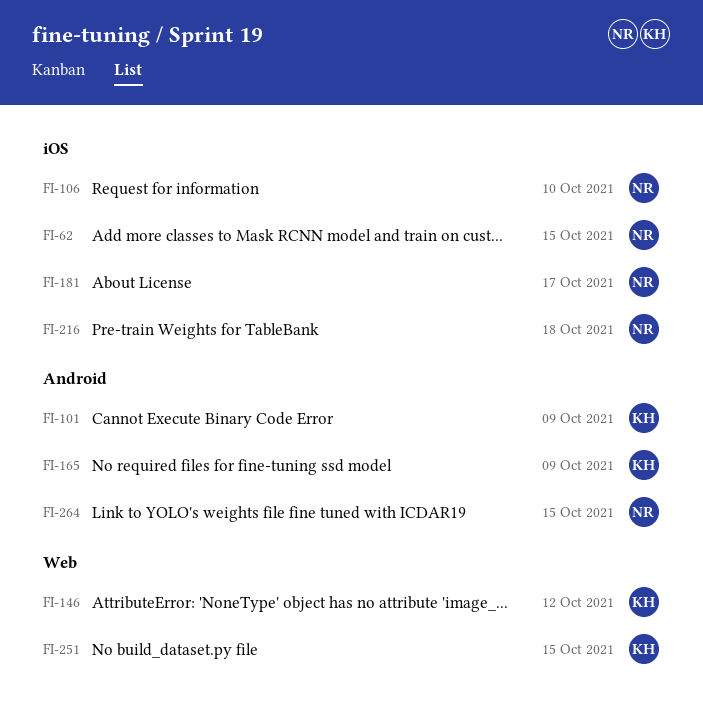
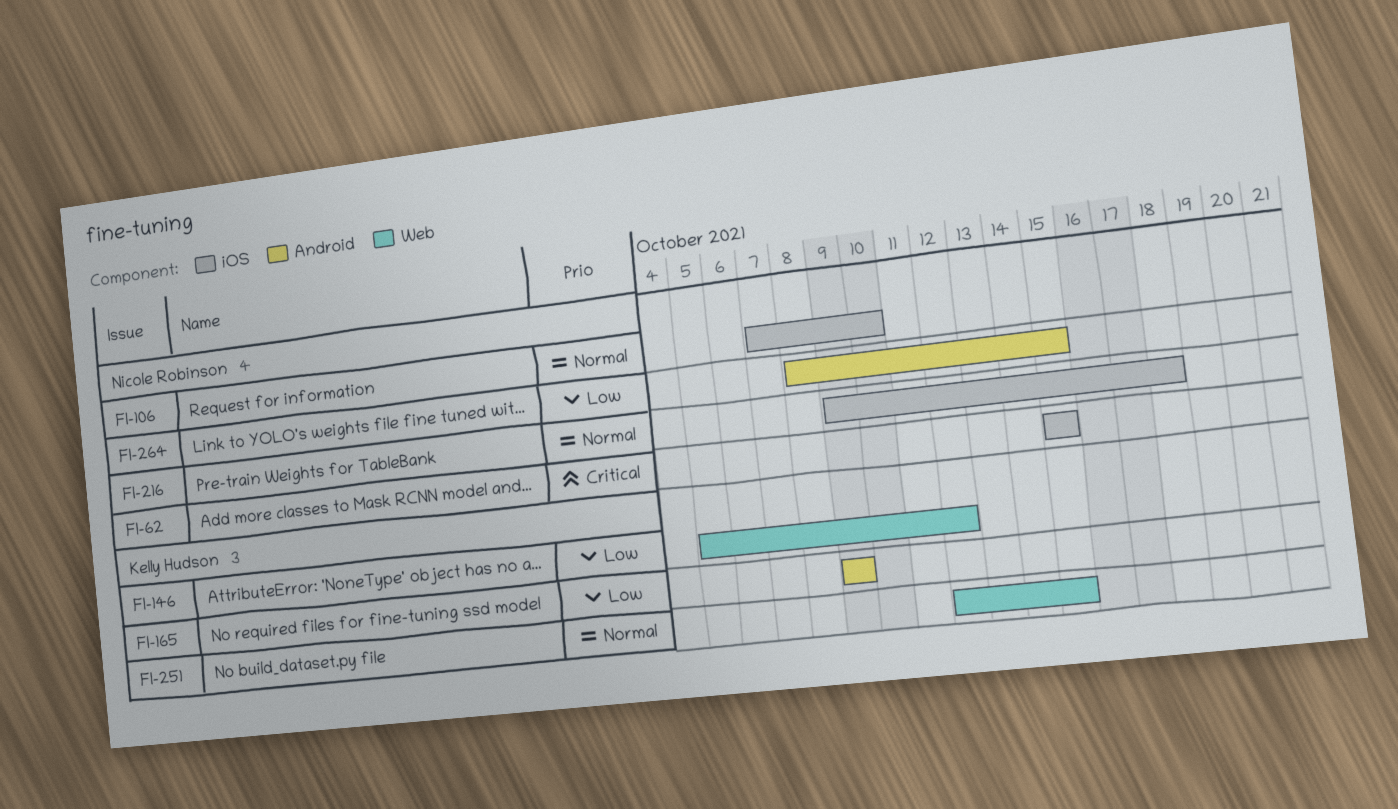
FI-101: present -> none
FI-181: present -> none

